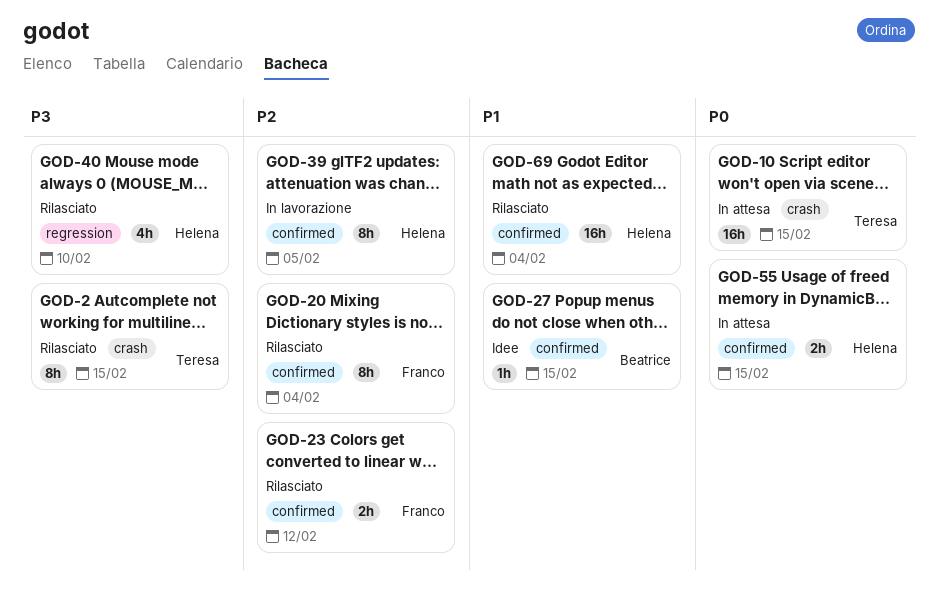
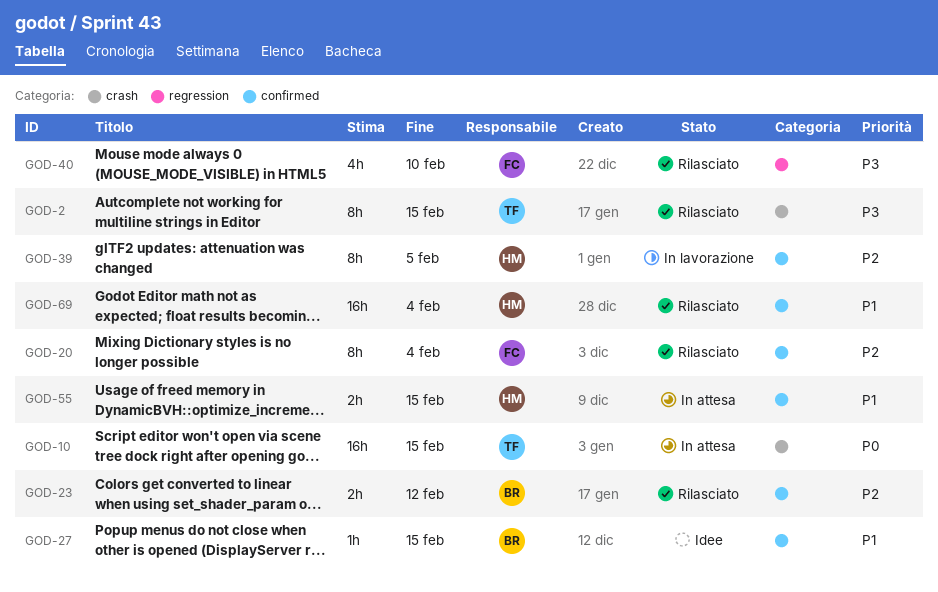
GOD-23, owner: Franco -> Beatrice
GOD-40, owner: Helena -> Franco
GOD-55, priority: P0 -> P1

